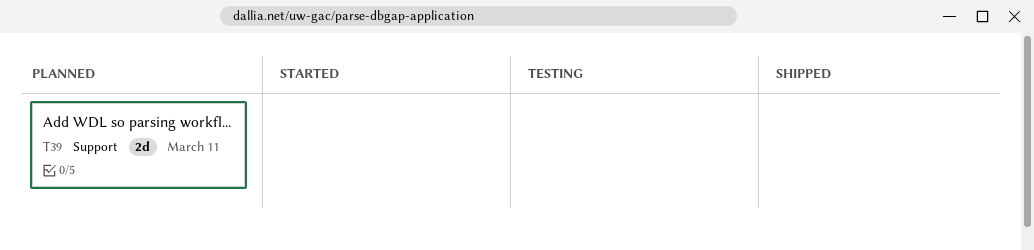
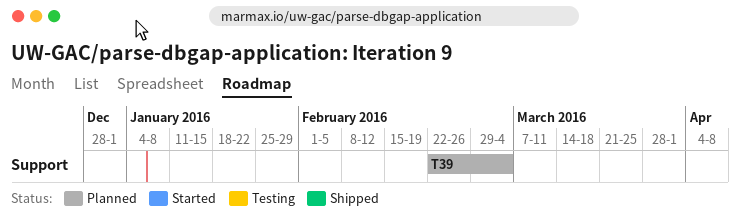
T39, due: Mar 11 -> Mar 4

